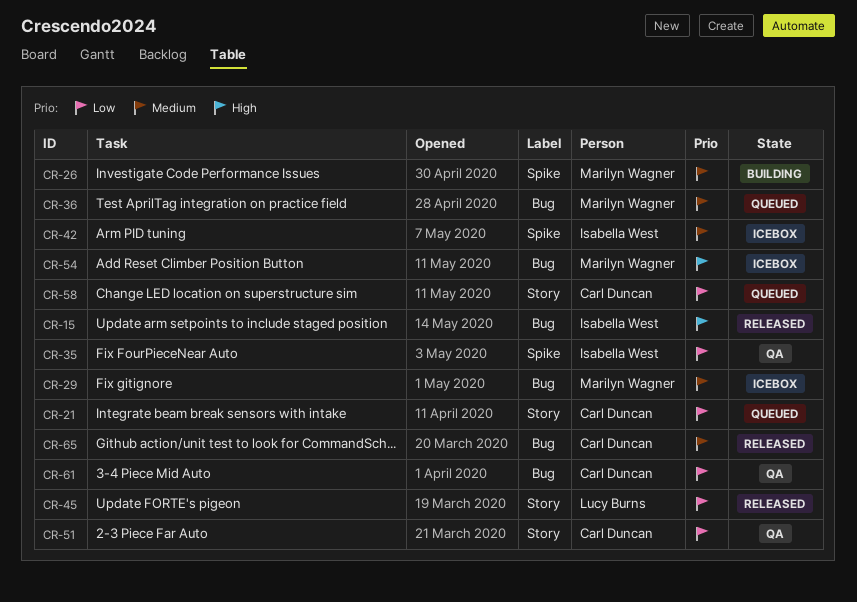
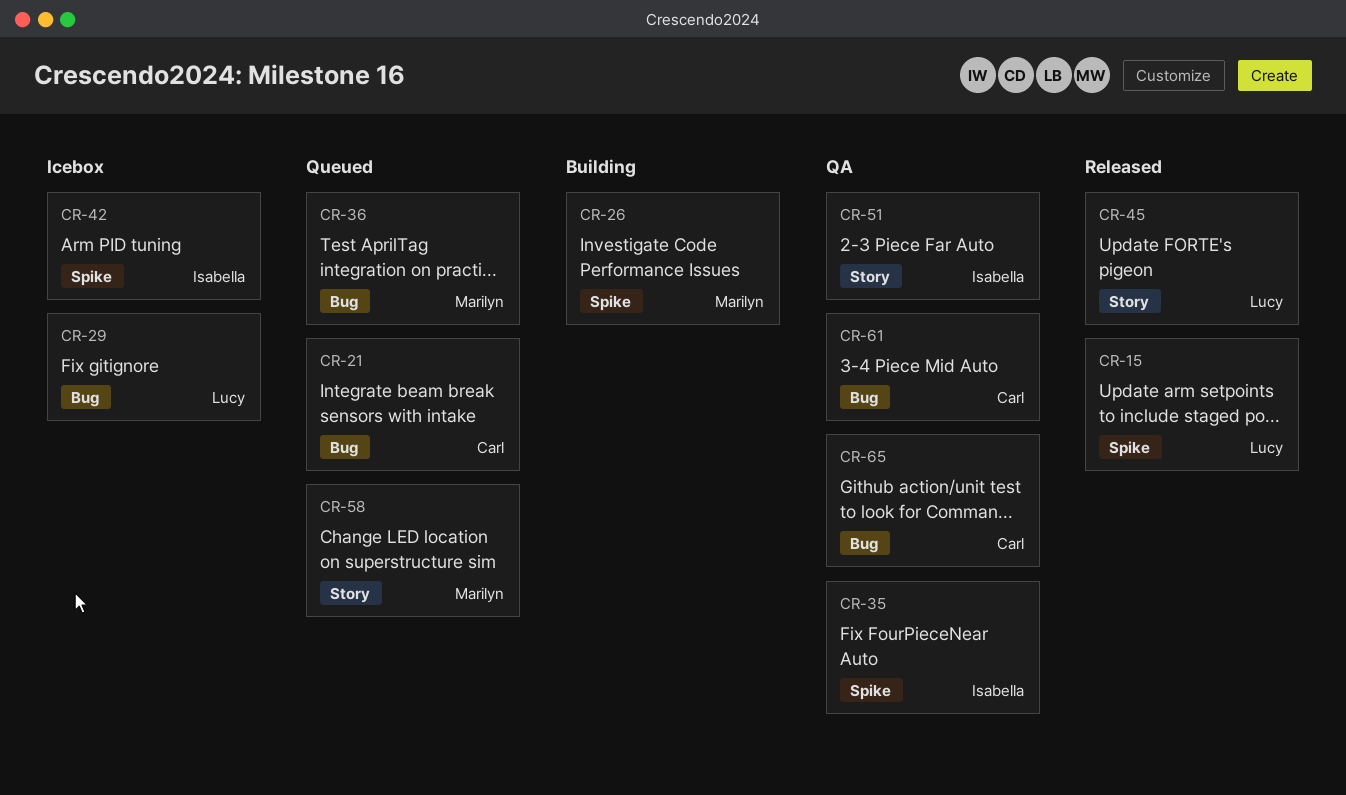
CR-15, owner: Isabella West -> Lucy Burns
CR-15, label: Bug -> Spike
CR-21, label: Story -> Bug
CR-29, owner: Marilyn Wagner -> Lucy Burns
CR-51, owner: Carl Duncan -> Isabella West
CR-54: present -> none
CR-58, owner: Carl Duncan -> Marilyn Wagner
CR-65, status: Released -> QA

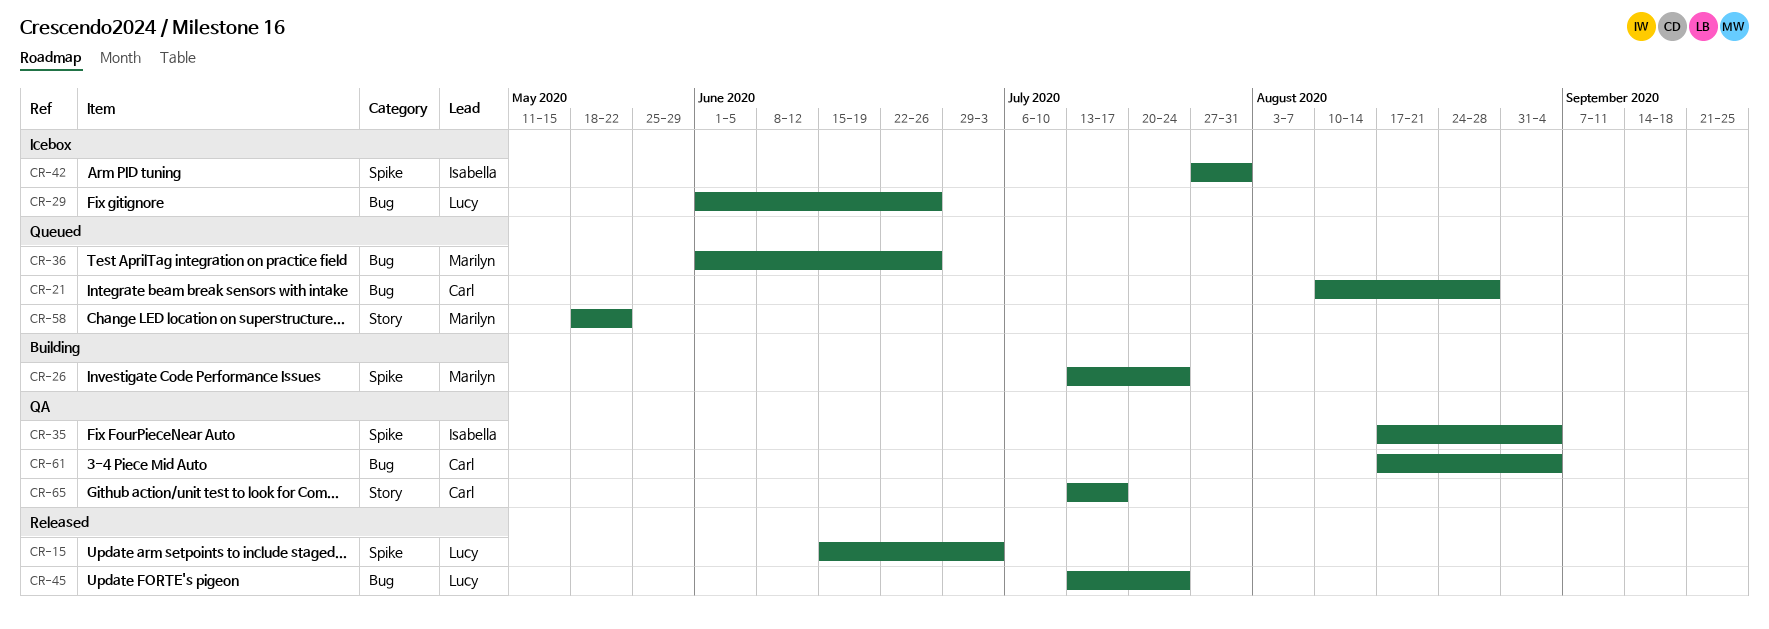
CR-45, label: Story -> Bug
CR-51: present -> none
CR-65, label: Bug -> Story

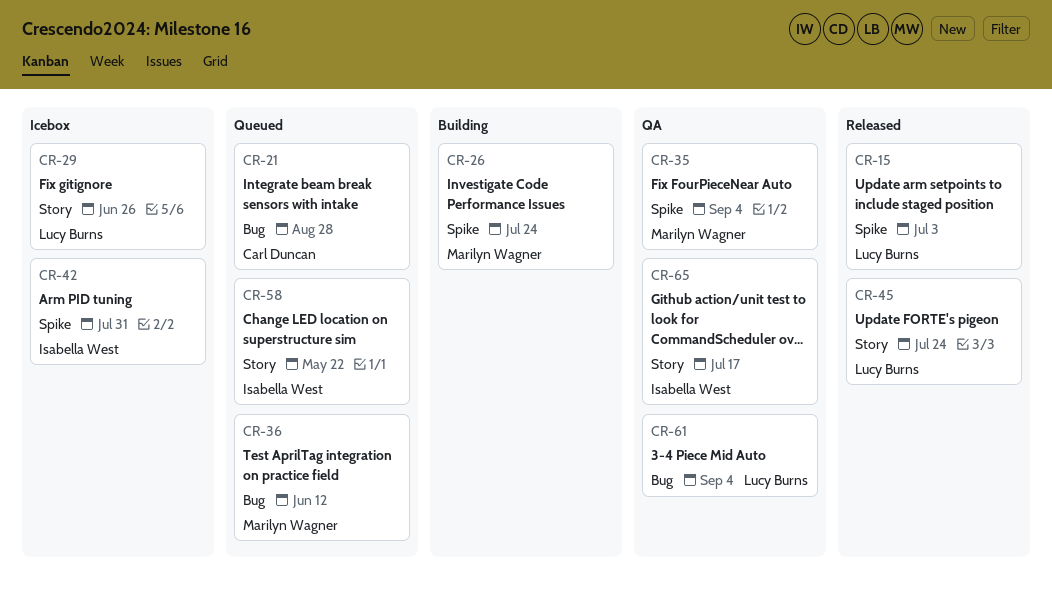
CR-29, label: Bug -> Story
CR-35, owner: Isabella West -> Marilyn Wagner
CR-36, due: Jun 26 -> Jun 12
CR-45, label: Bug -> Story
CR-58, owner: Marilyn Wagner -> Isabella West
CR-61, owner: Carl Duncan -> Lucy Burns
CR-65, owner: Carl Duncan -> Isabella West

